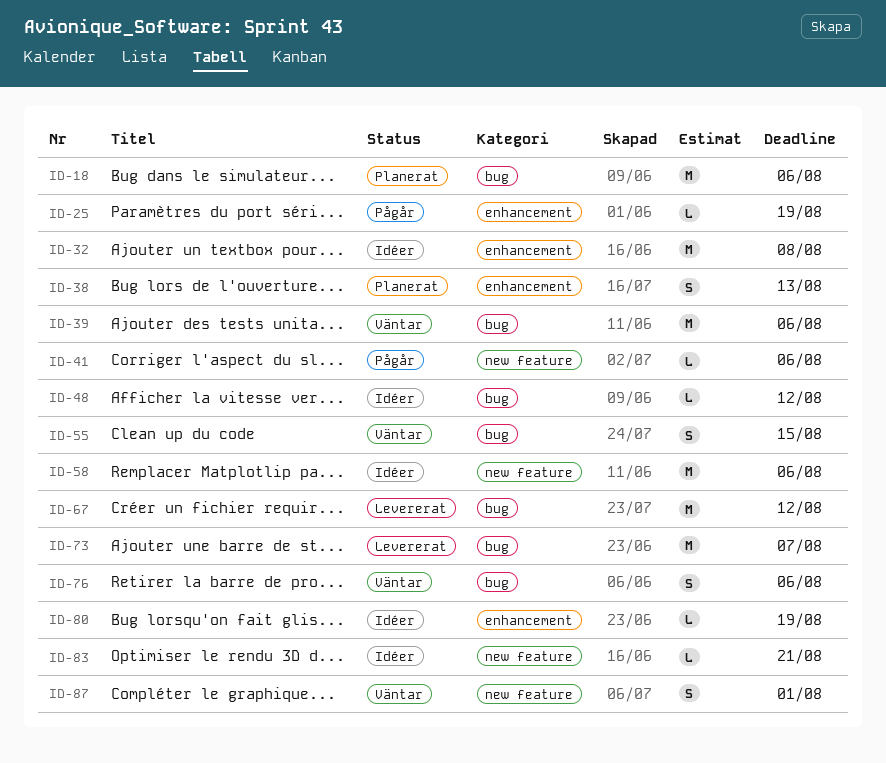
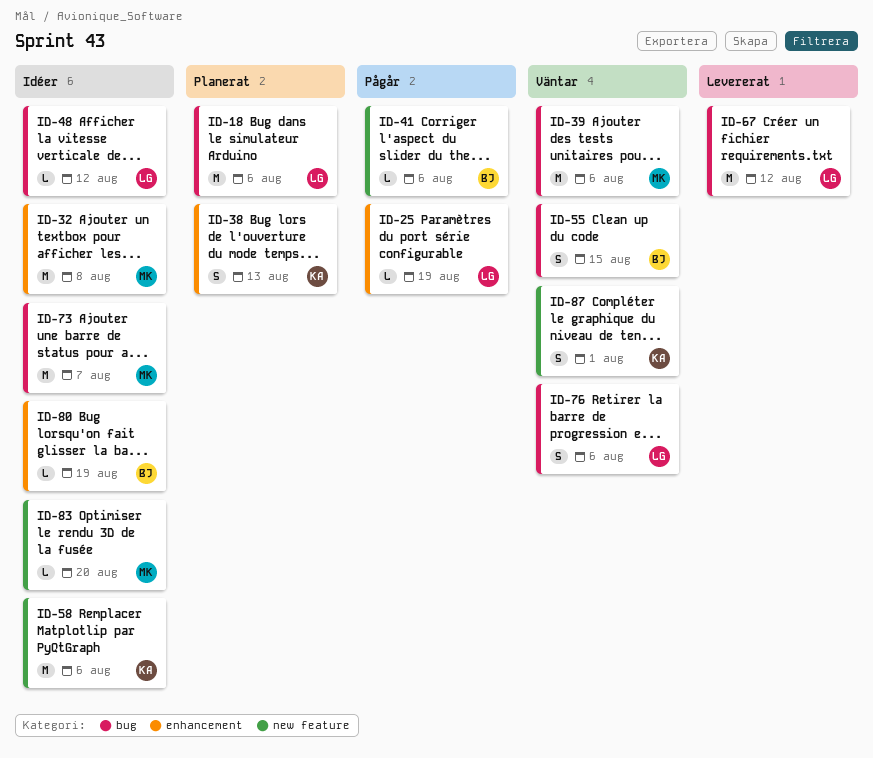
ID-73, status: Levererat -> Idéer
ID-83, due: Aug 21 -> Aug 20

